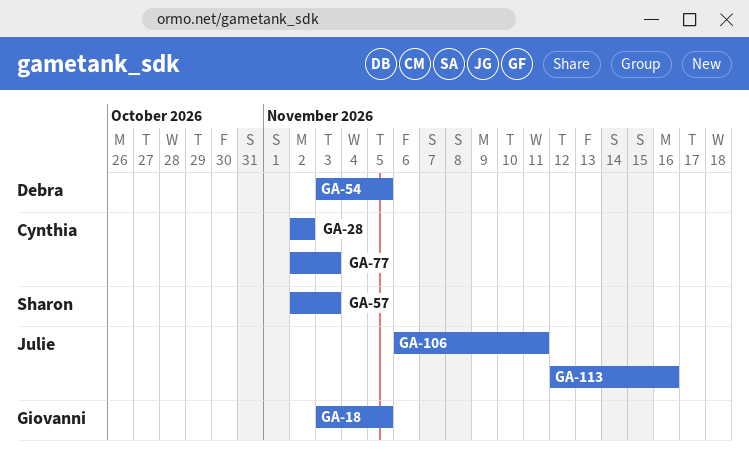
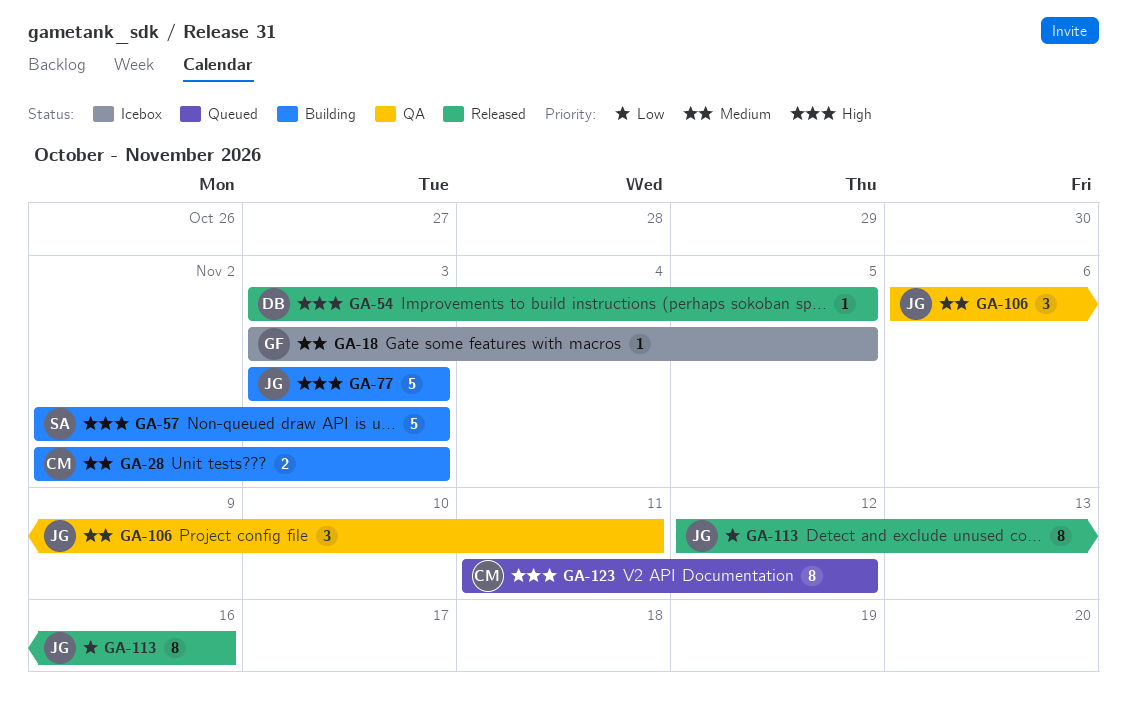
GA-28, due: Nov 2 -> Nov 3
GA-77, owner: Cynthia -> Julie
GA-77, start: Nov 2 -> Nov 3
GA-123: none -> present

